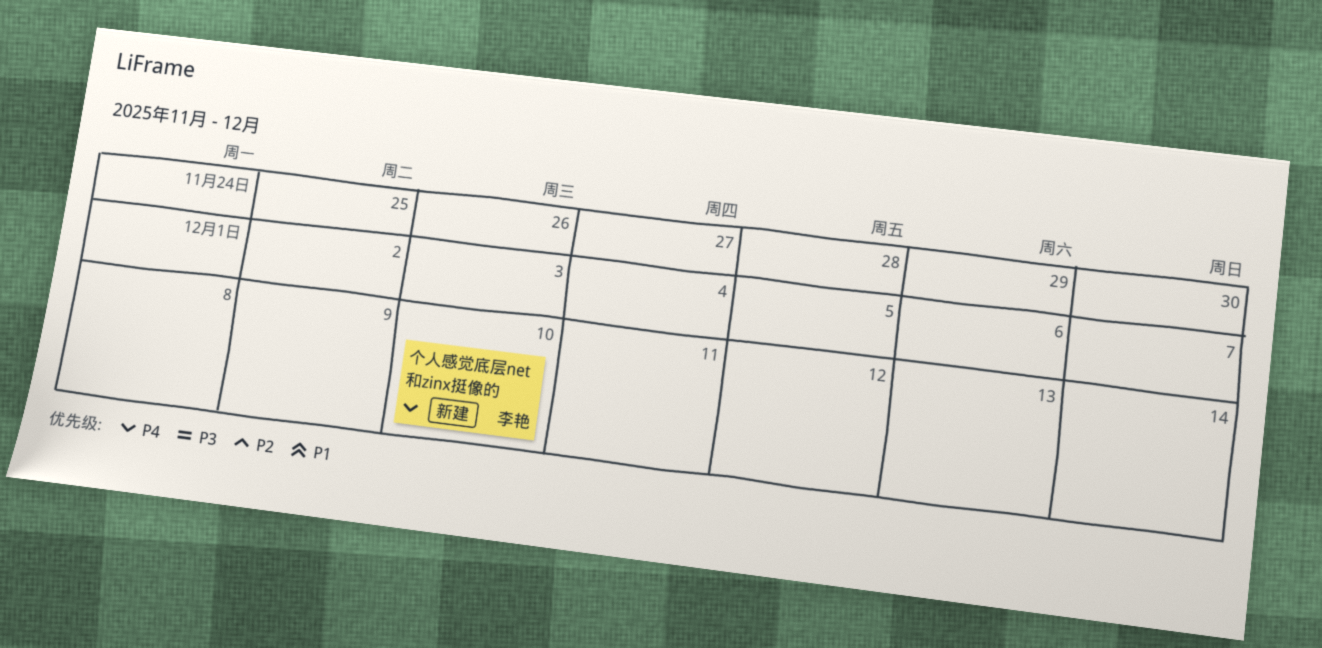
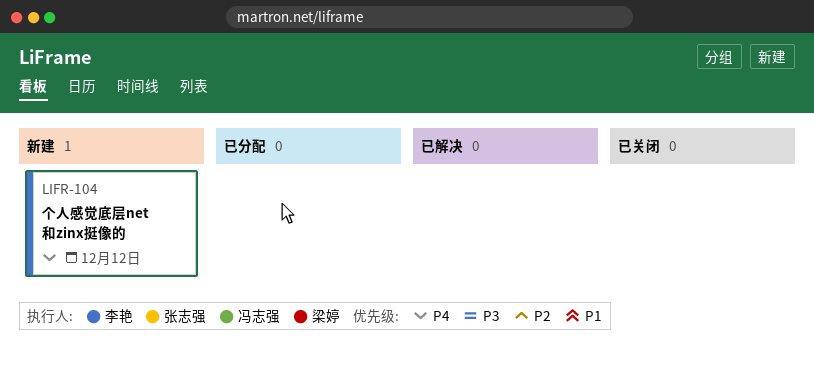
个人感觉底层net和zinx挺像的, due: Dec 10 -> Dec 12

